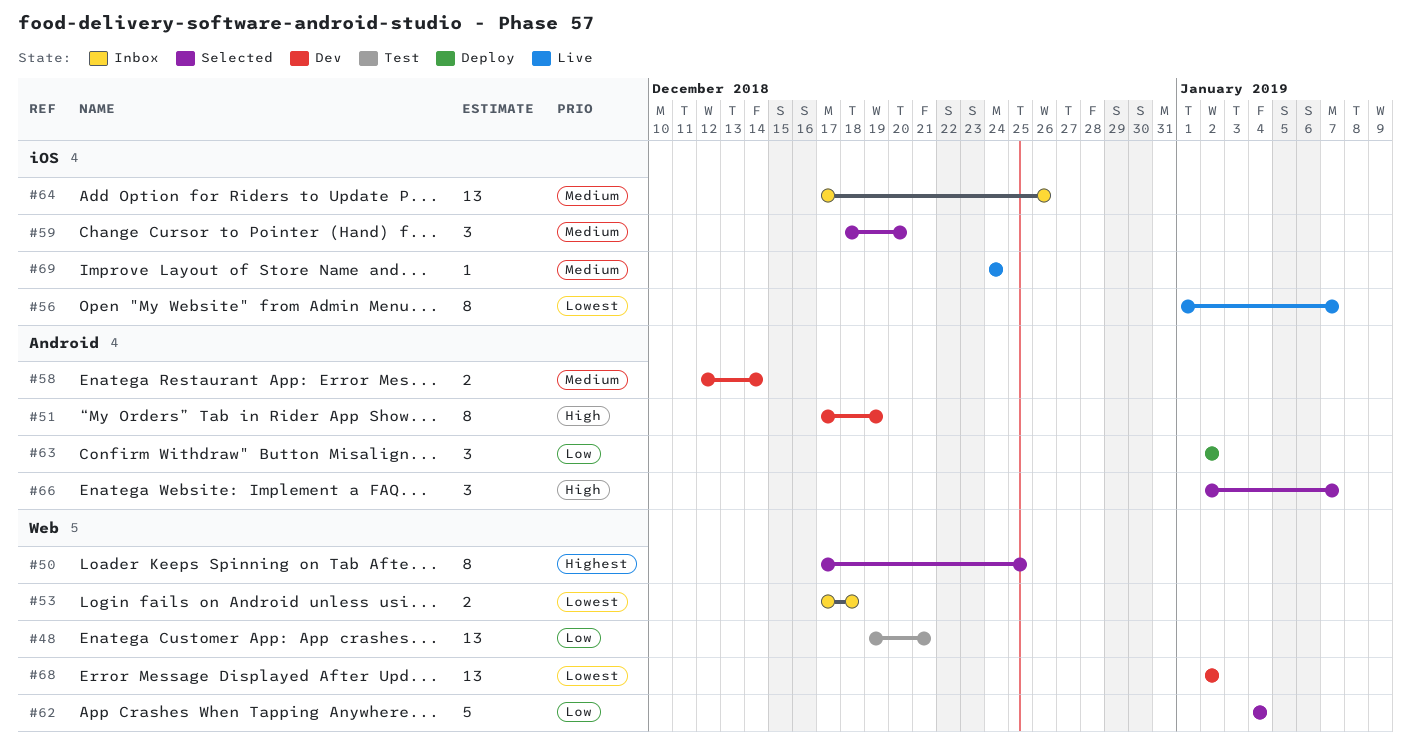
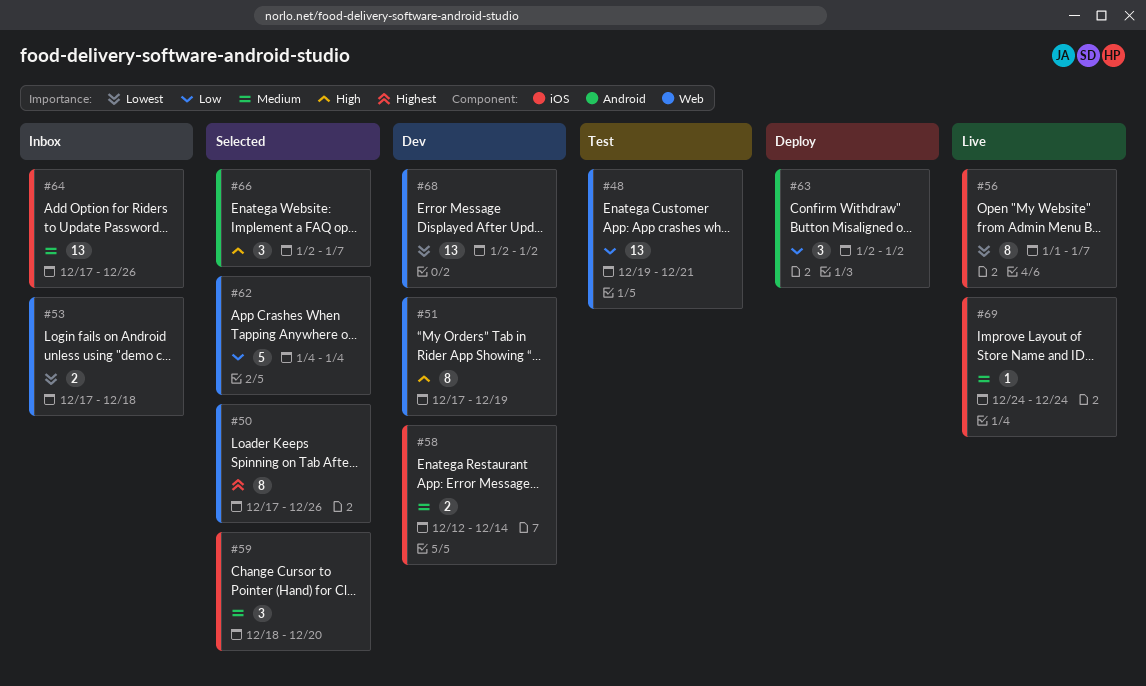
#50, due: Dec 25 -> Dec 26
#51, label: Android -> Web
#58, label: Android -> iOS

